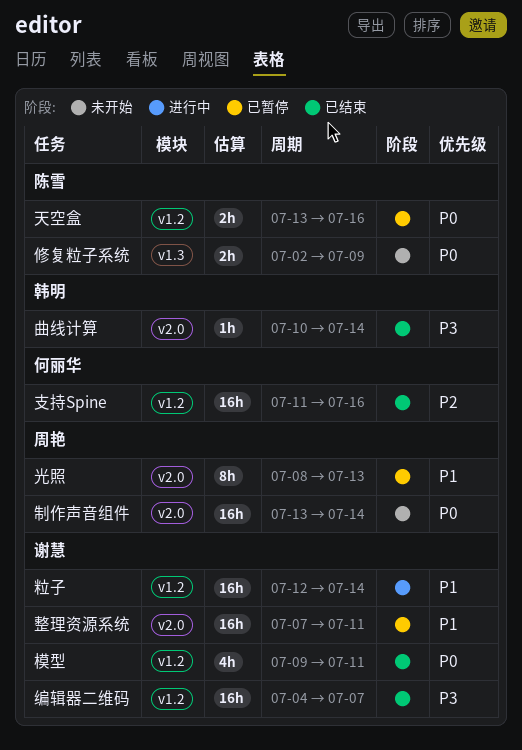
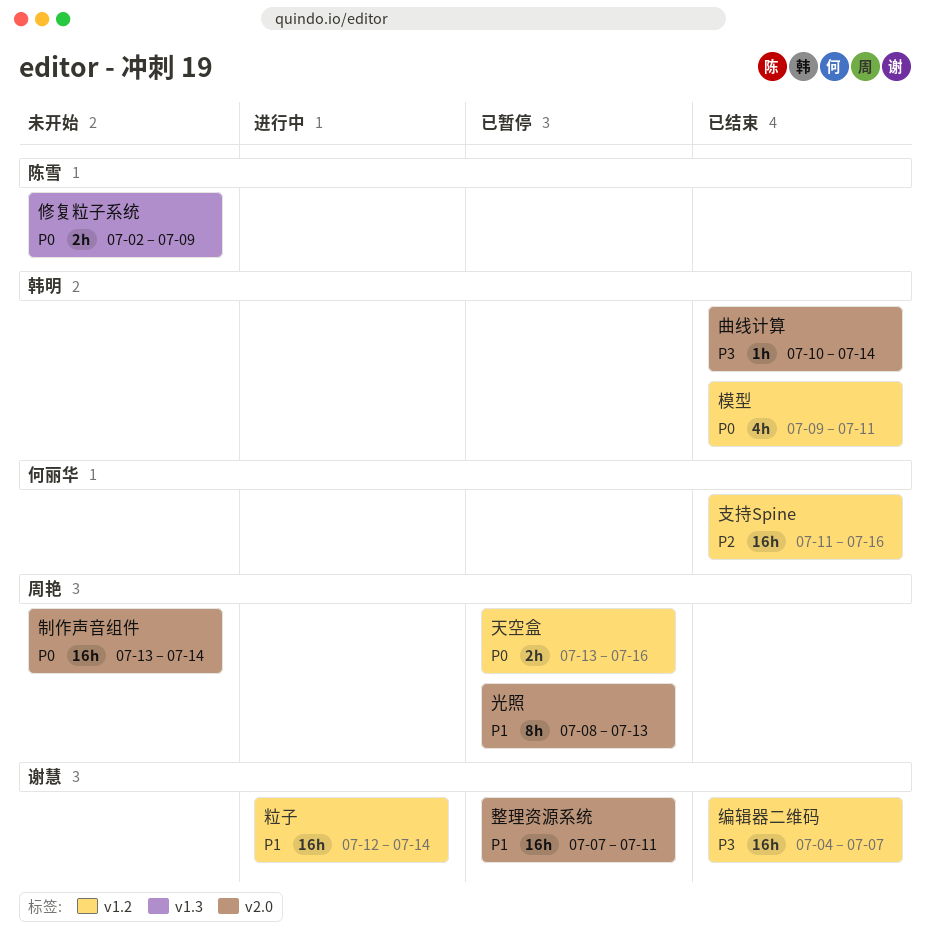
天空盒, owner: 陈雪 -> 周艳
模型, owner: 谢慧 -> 韩明

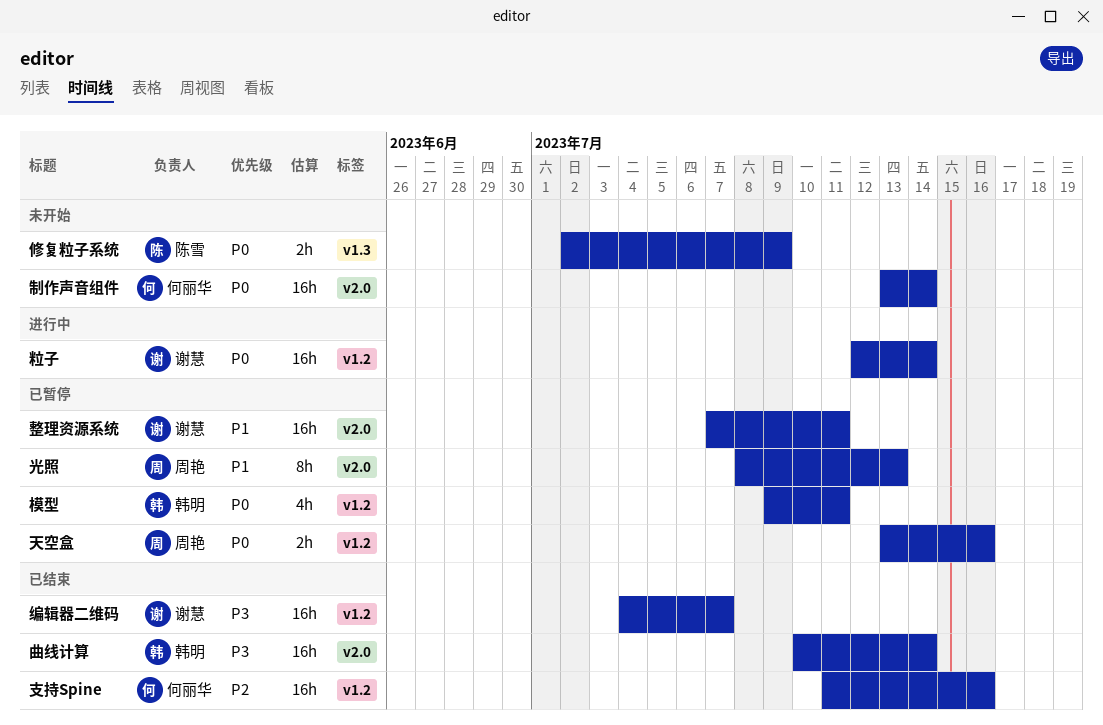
制作声音组件, owner: 周艳 -> 何丽华
曲线计算, estimate: 1h -> 16h
模型, status: 已结束 -> 已暂停
粒子, priority: P1 -> P0

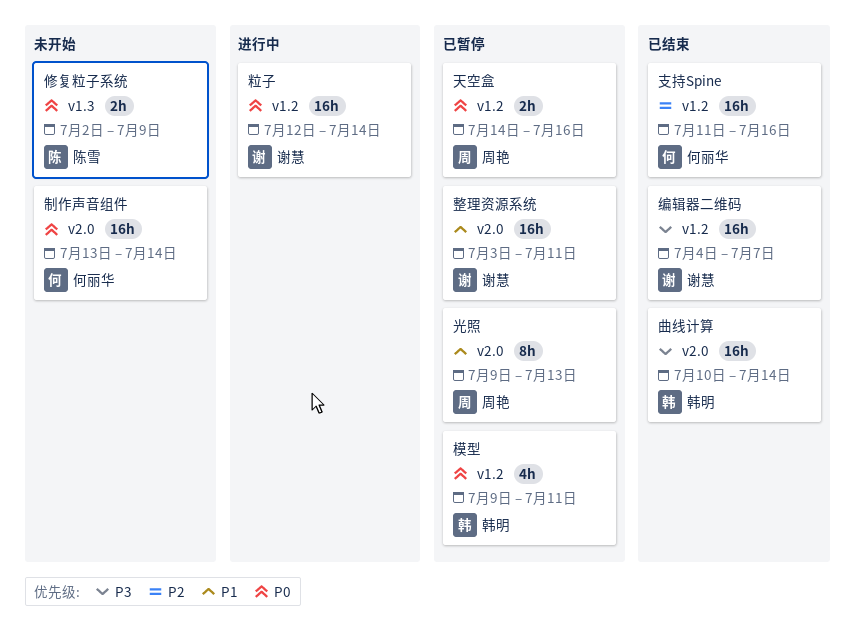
光照, start: Jul 8 -> Jul 9
天空盒, start: Jul 13 -> Jul 14
整理资源系统, start: Jul 7 -> Jul 3

